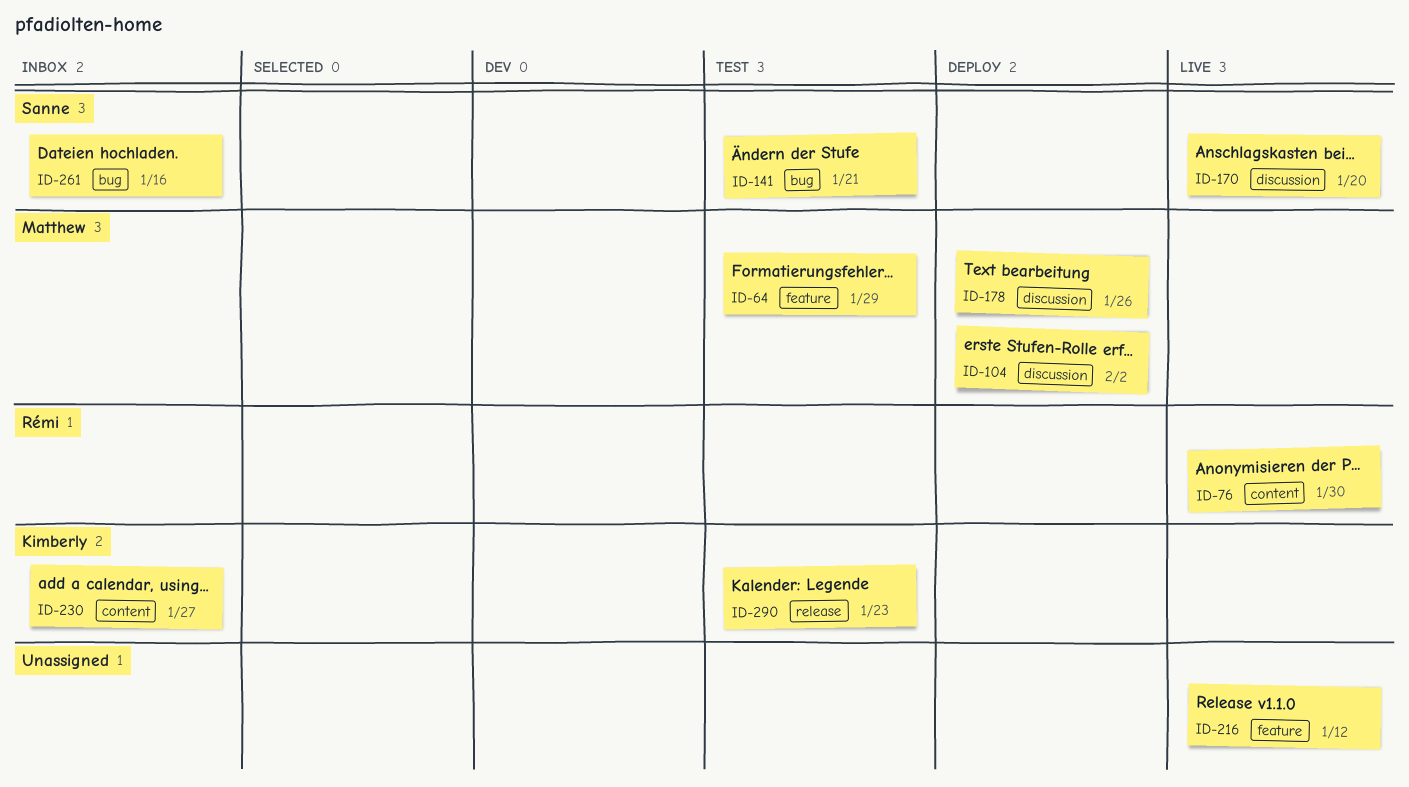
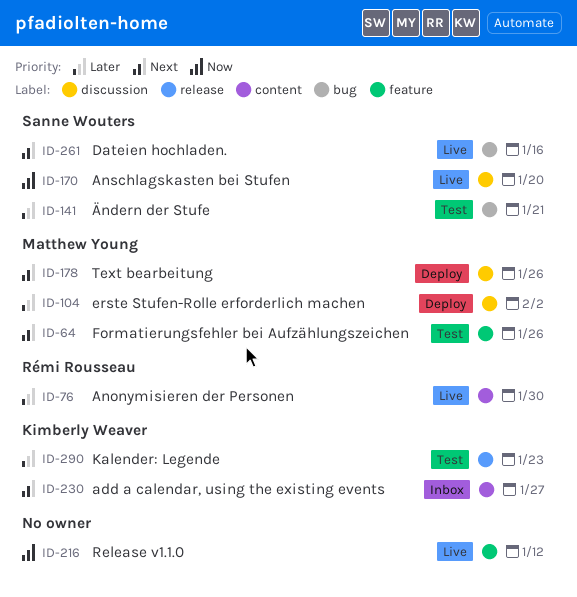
ID-64, due: Jan 29 -> Jan 26
ID-261, status: Inbox -> Live

